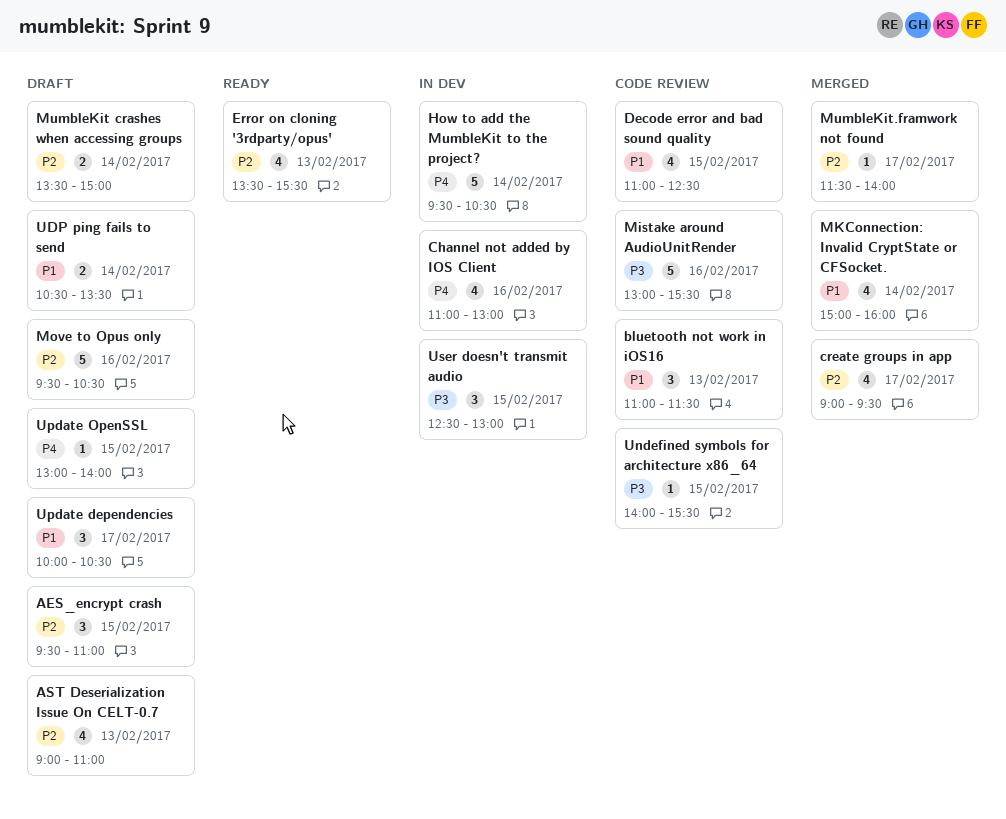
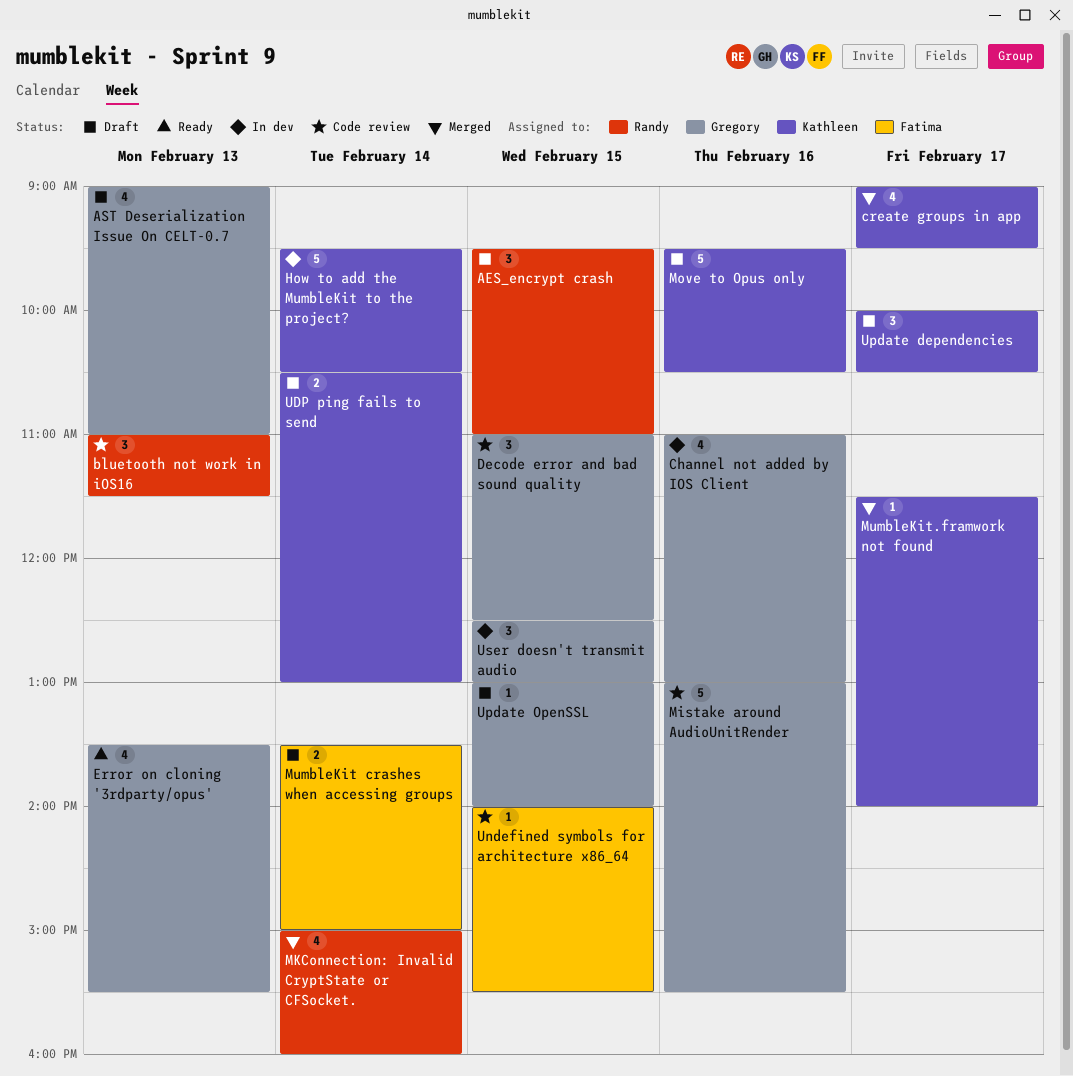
Decode error and bad sound quality, estimate: 4 -> 3
UDP ping fails to send, ends: 13:30 -> 13:00

